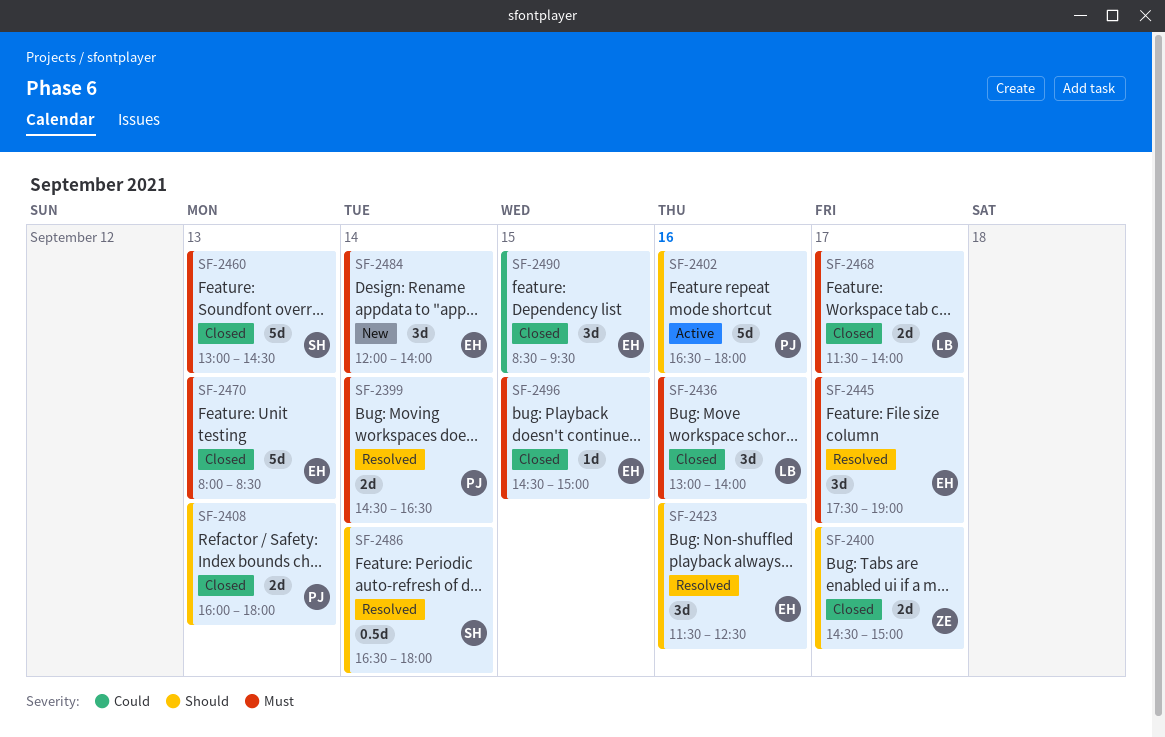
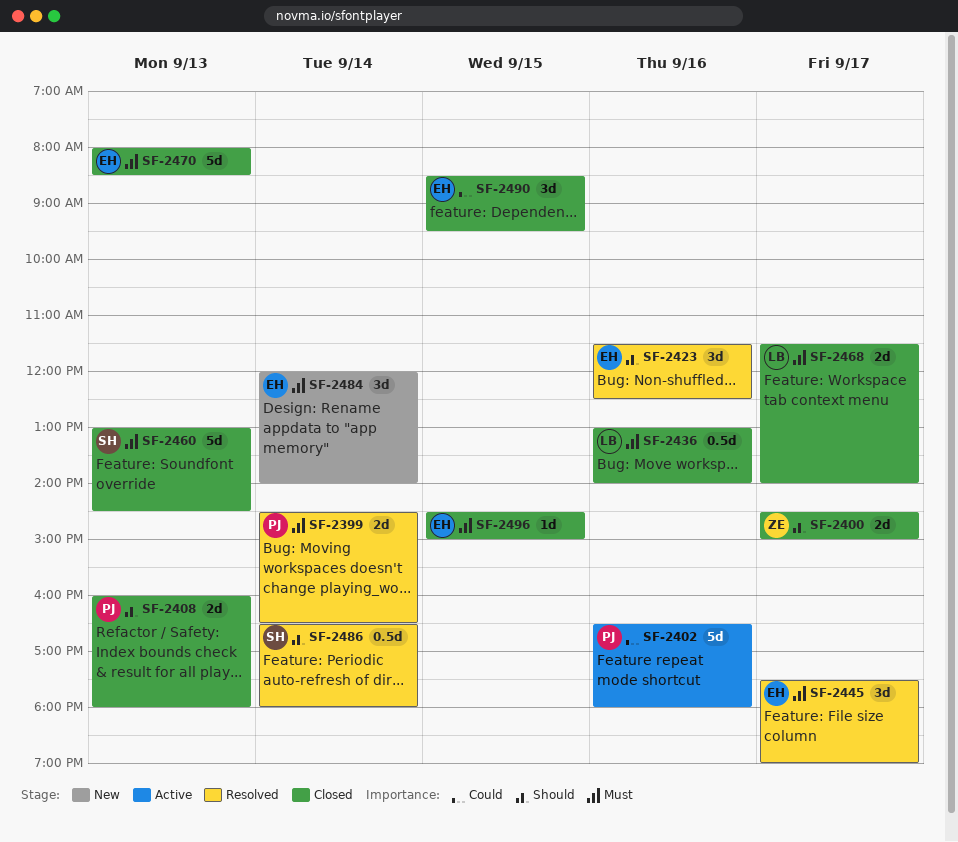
SF-2402, priority: Should -> Could
SF-2436, estimate: 3d -> 0.5d

